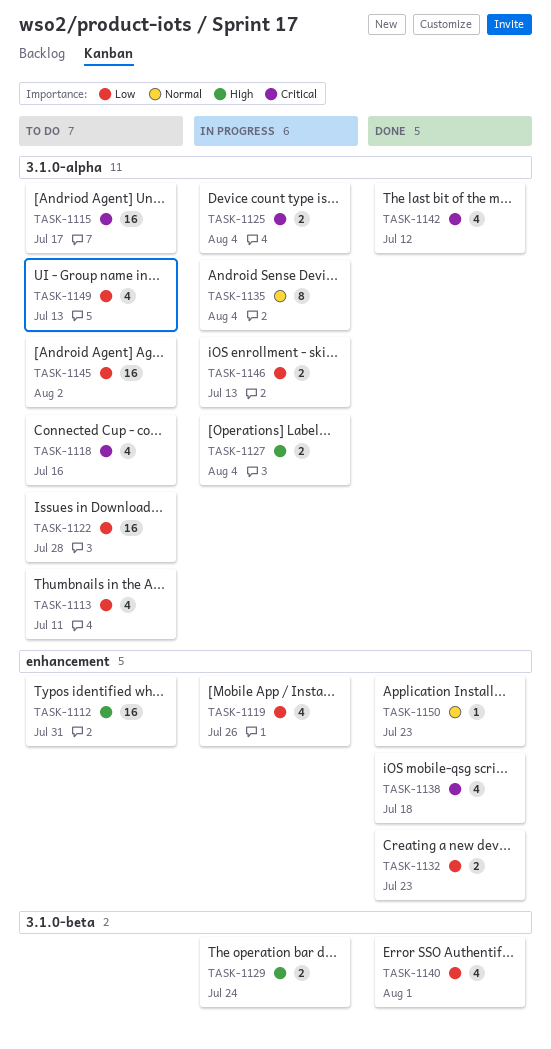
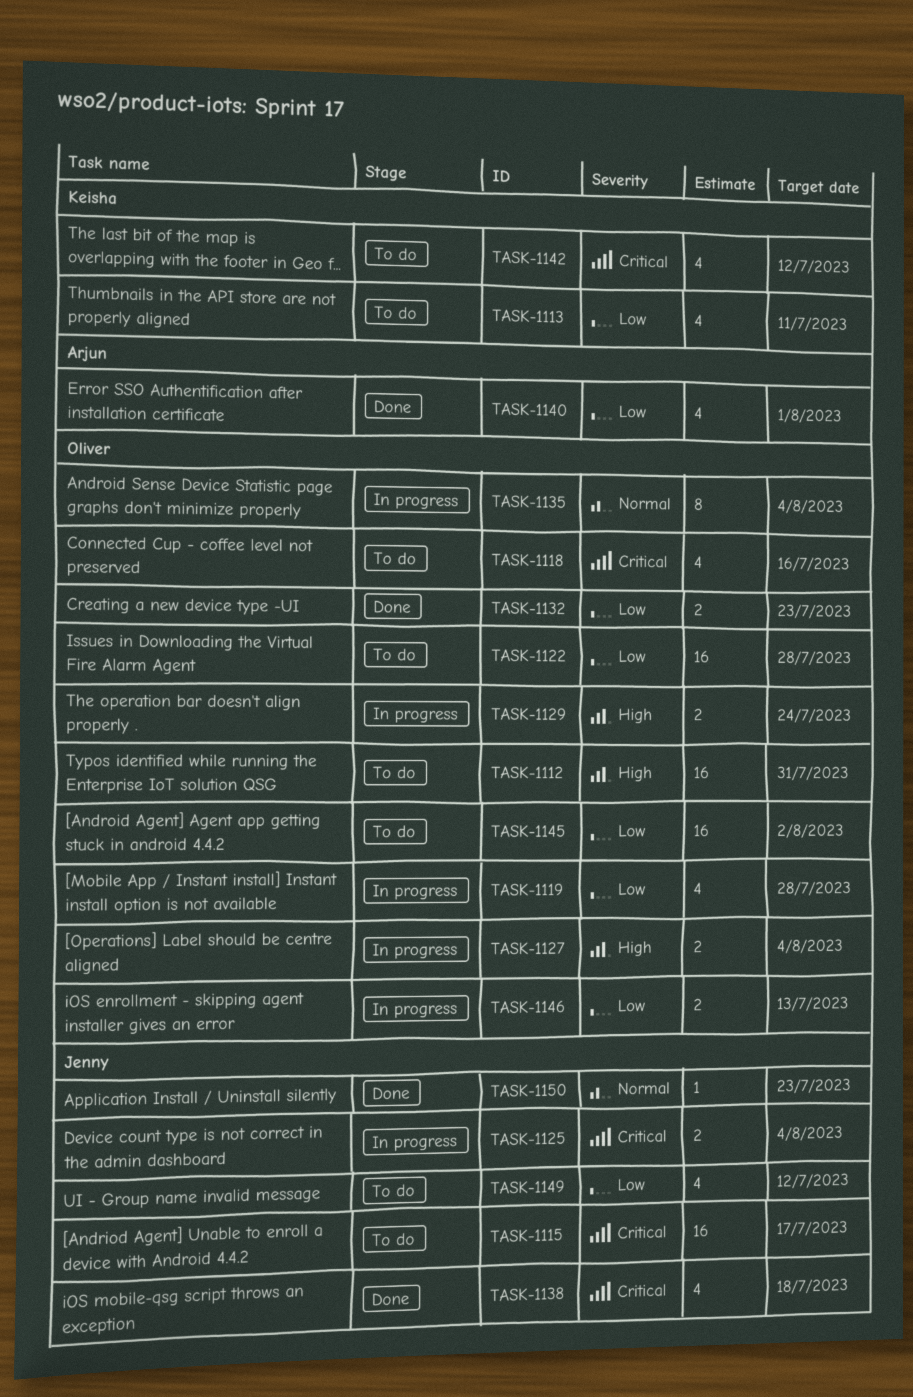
TASK-1119, due: Jul 26 -> Jul 28
TASK-1142, status: Done -> To do
TASK-1149, due: Jul 13 -> Jul 12

